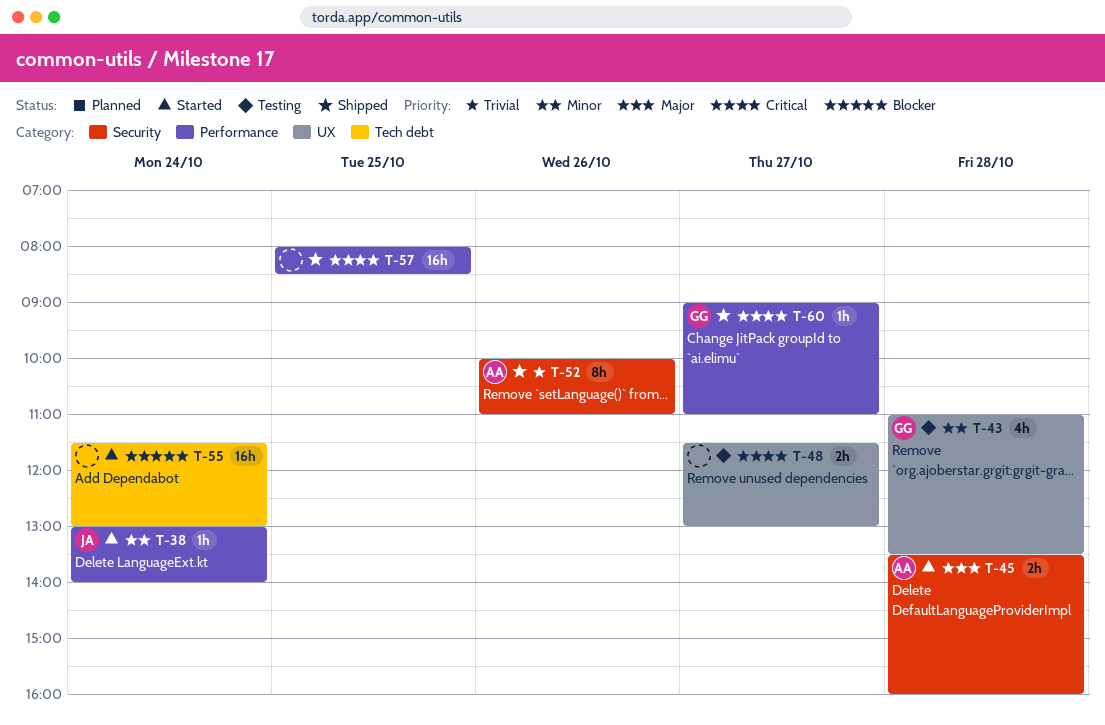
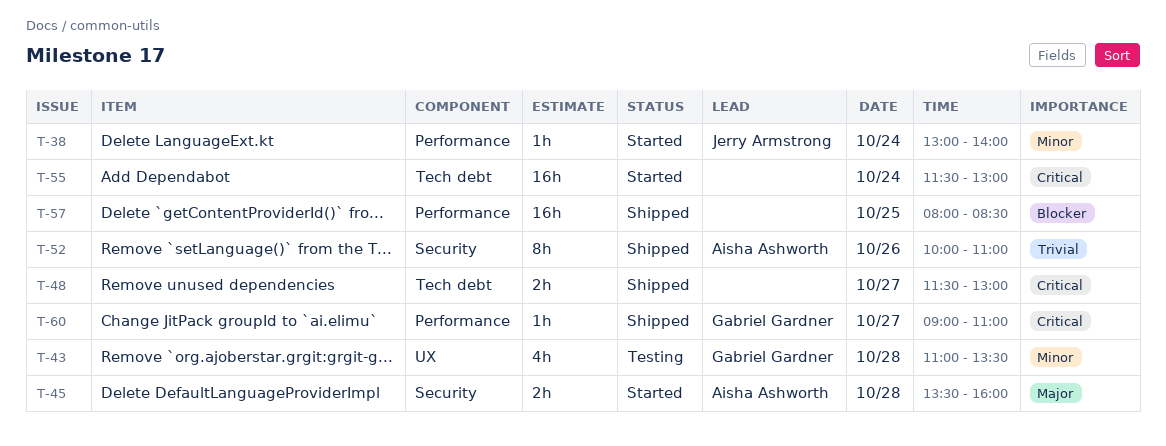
T-48, status: Testing -> Shipped
T-48, label: UX -> Tech debt
T-55, priority: Blocker -> Critical
T-57, priority: Critical -> Blocker

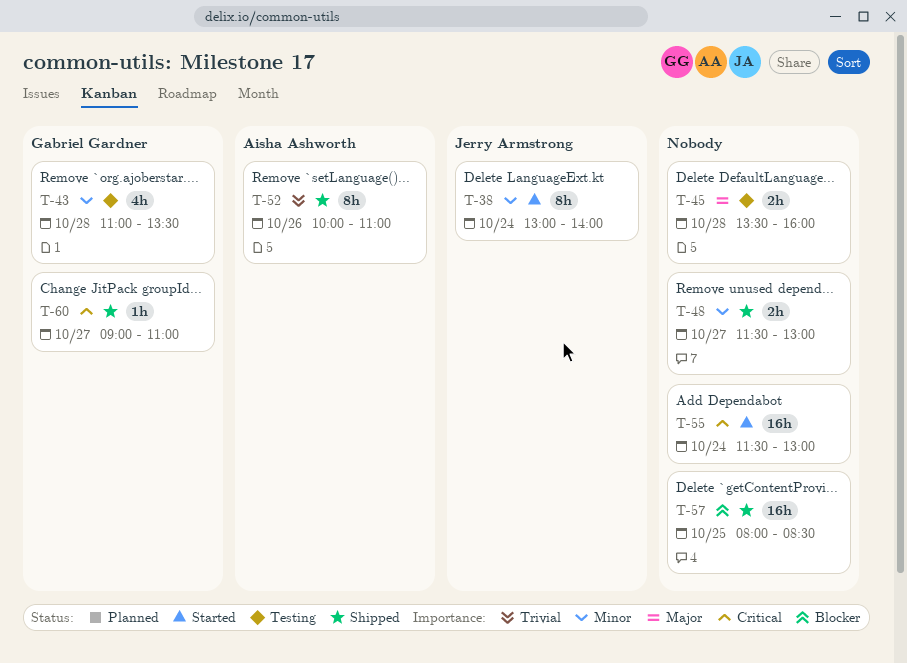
T-38, estimate: 1h -> 8h
T-45, status: Started -> Testing
T-45, owner: Aisha Ashworth -> none
T-48, priority: Critical -> Minor

